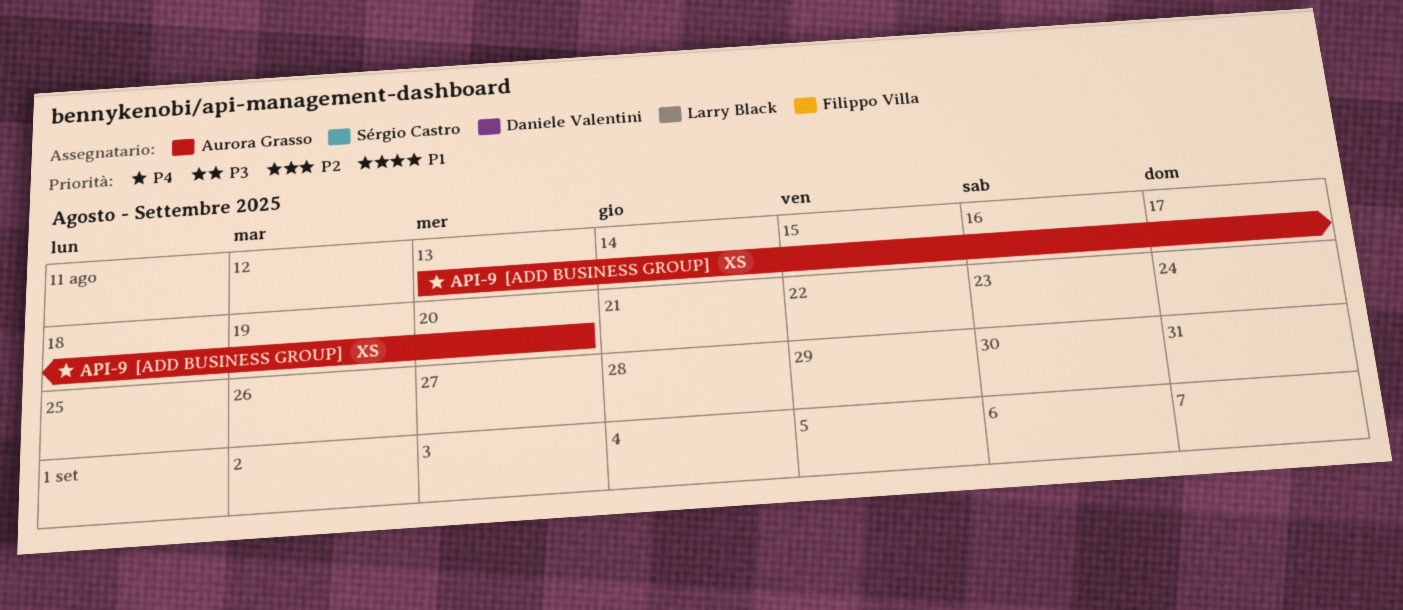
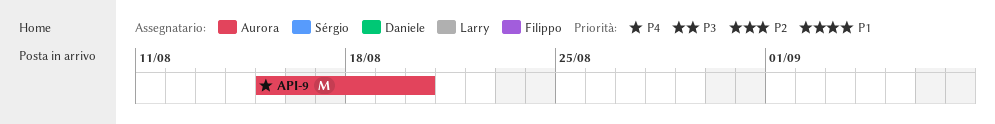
API-9, estimate: XS -> M
API-9, start: Aug 13 -> Aug 15

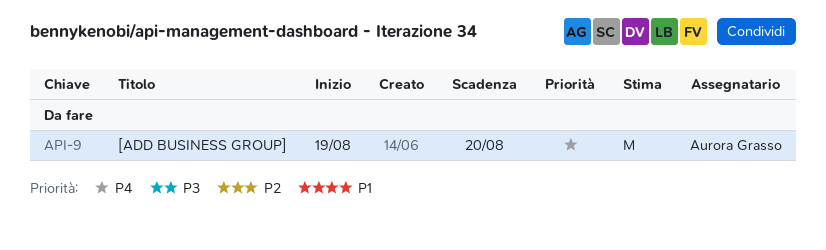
API-9, start: Aug 15 -> Aug 19

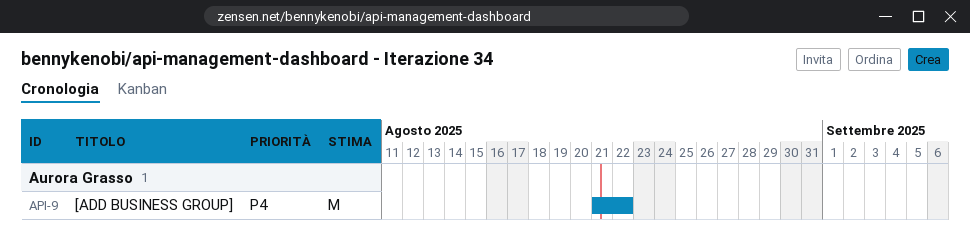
API-9, start: Aug 19 -> Aug 21
API-9, due: Aug 20 -> Aug 22

